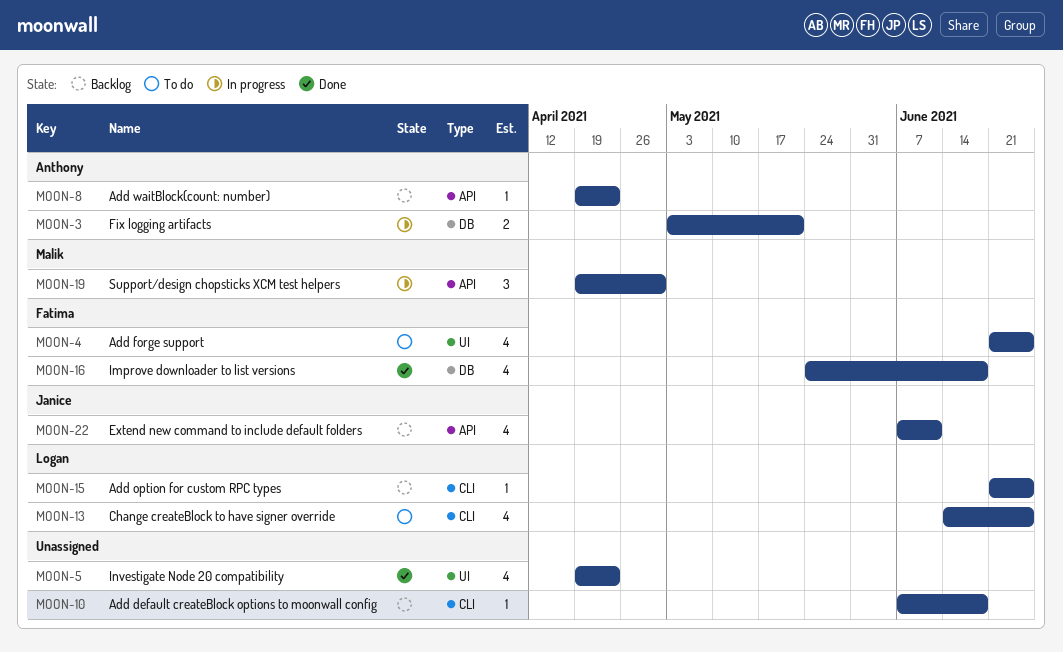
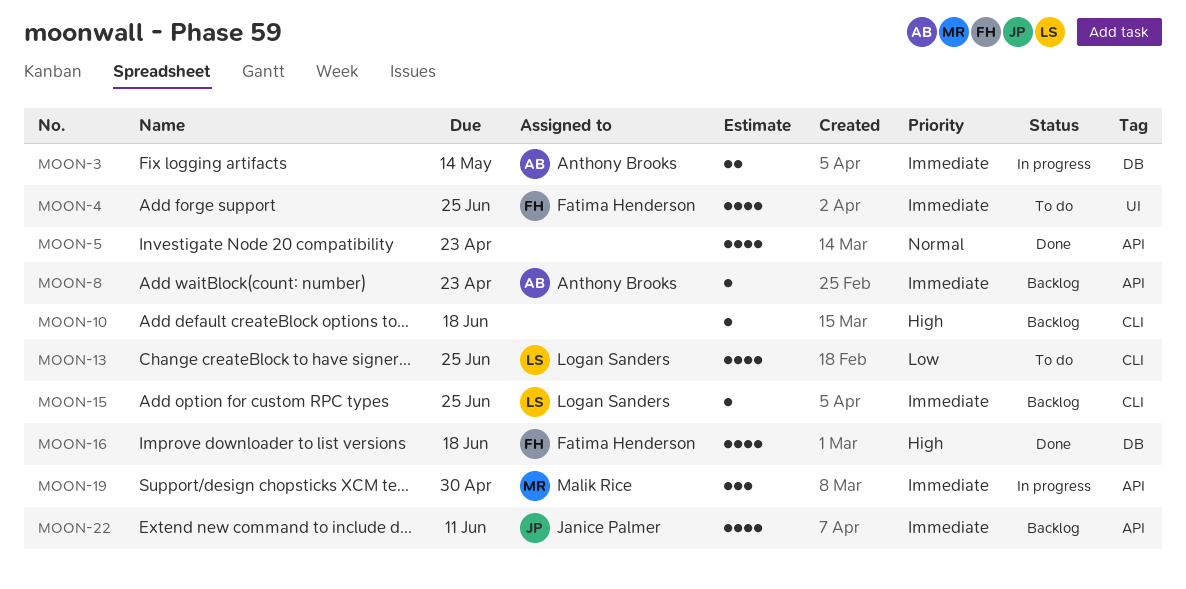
MOON-3, due: May 21 -> May 14
MOON-5, label: UI -> API

